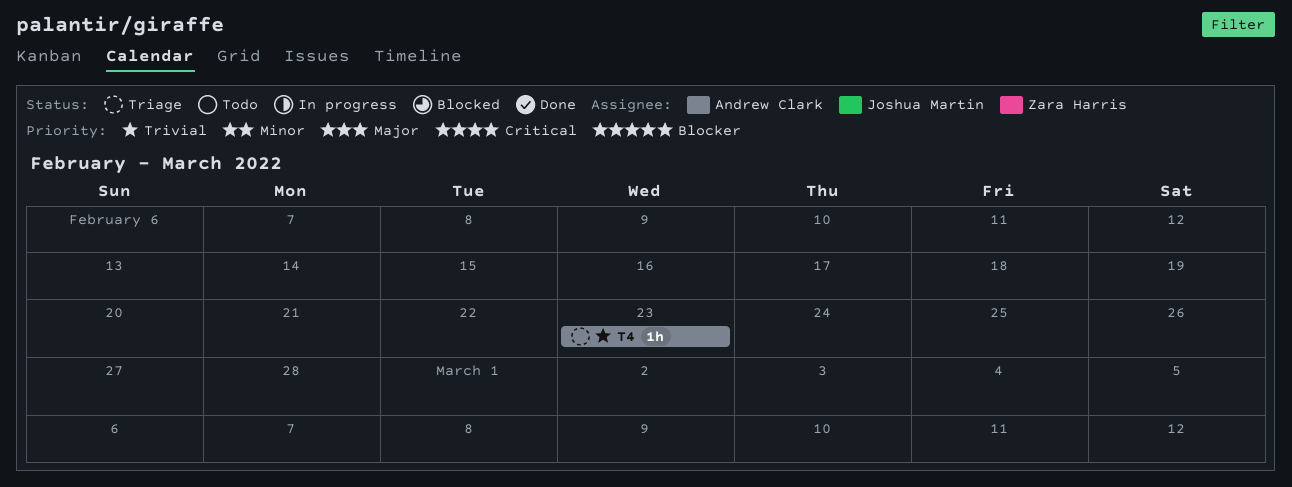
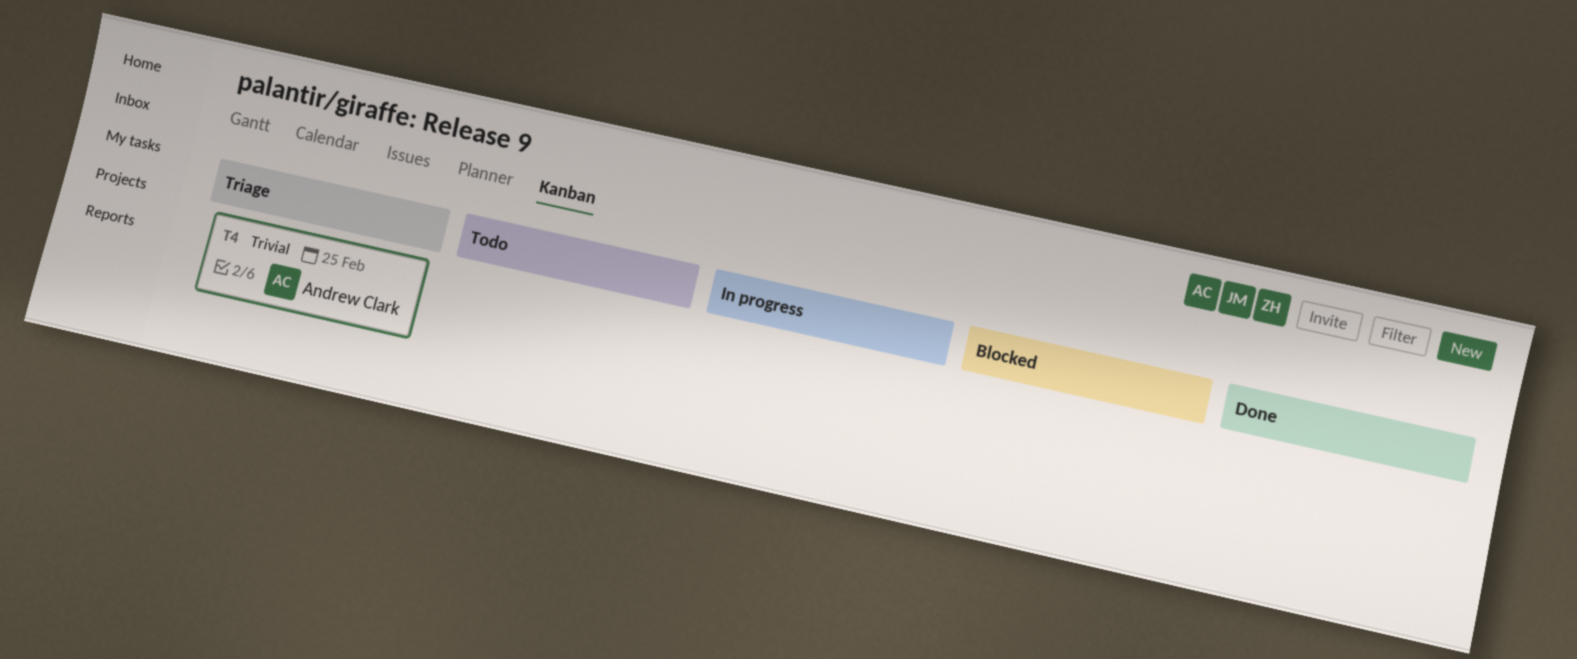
T4, due: Feb 23 -> Feb 25

